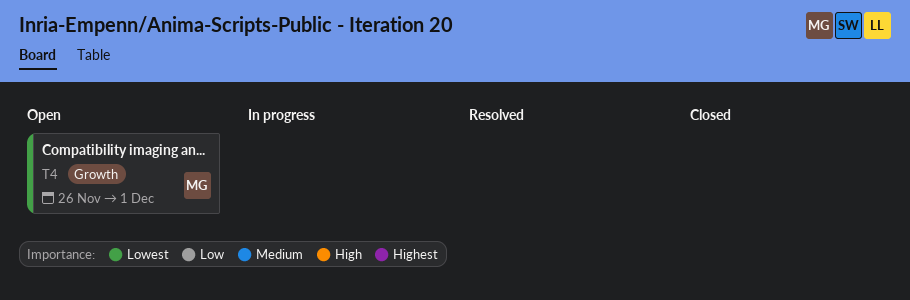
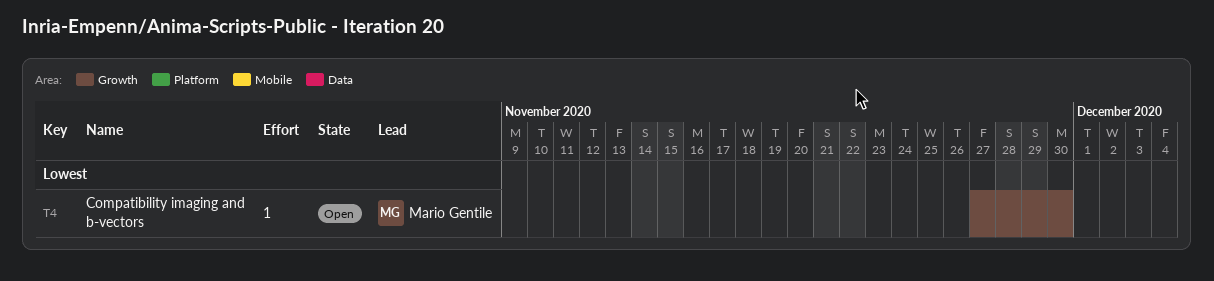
T4, start: Nov 26 -> Nov 27
T4, due: Dec 1 -> Nov 30

